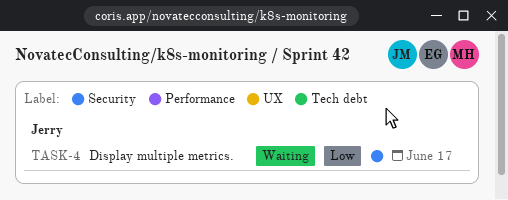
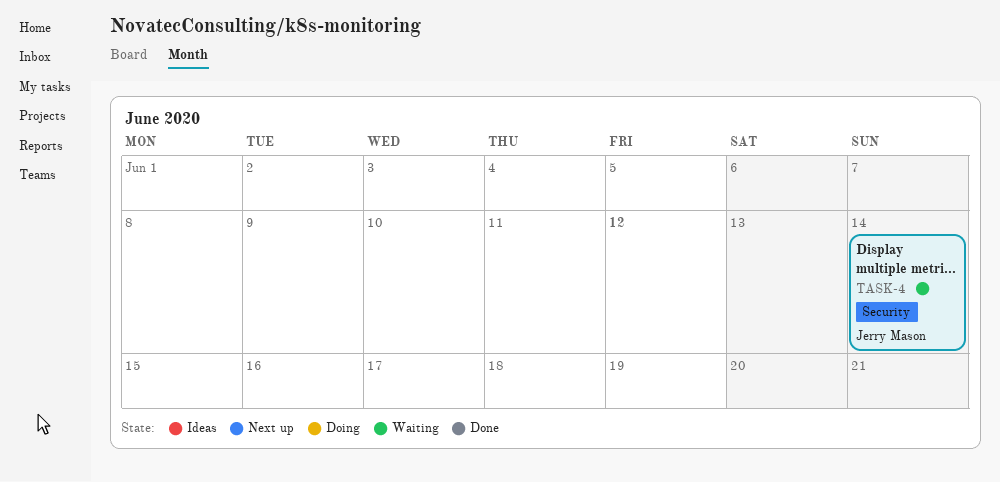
TASK-4, due: Jun 17 -> Jun 14

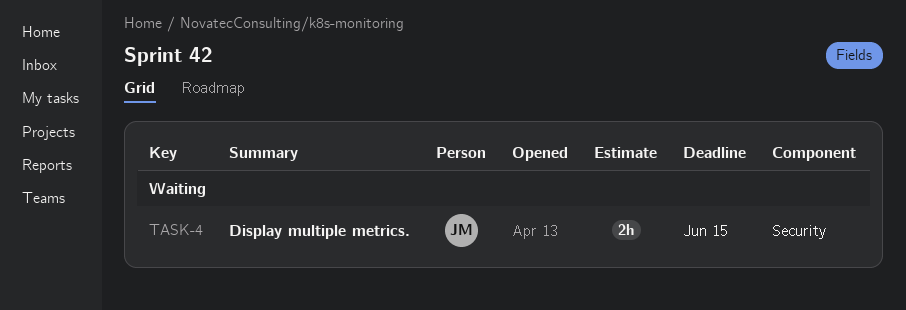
TASK-4, due: Jun 14 -> Jun 15

